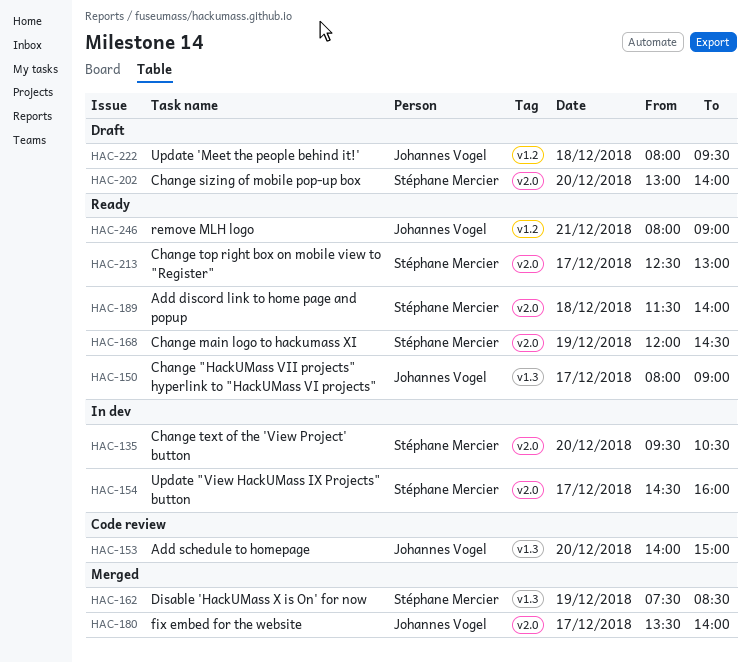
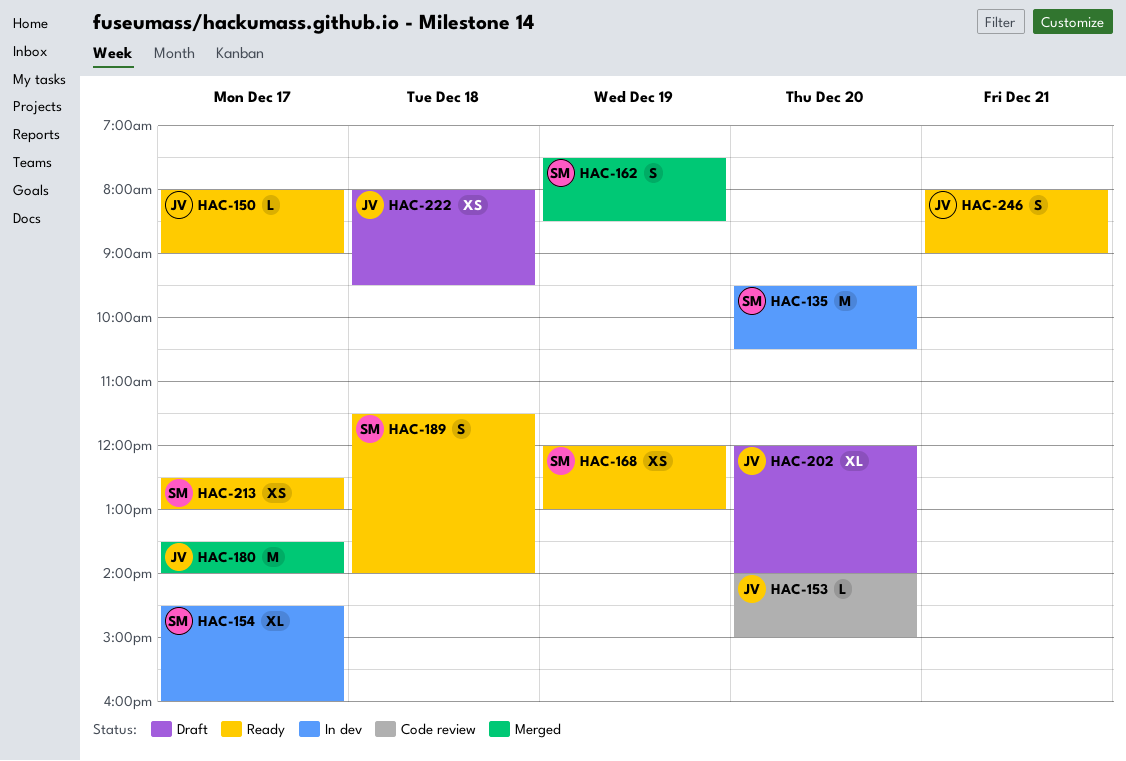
HAC-168, ends: 14:30 -> 13:00
HAC-202, owner: Stéphane Mercier -> Johannes Vogel
HAC-202, begins: 13:00 -> 12:00

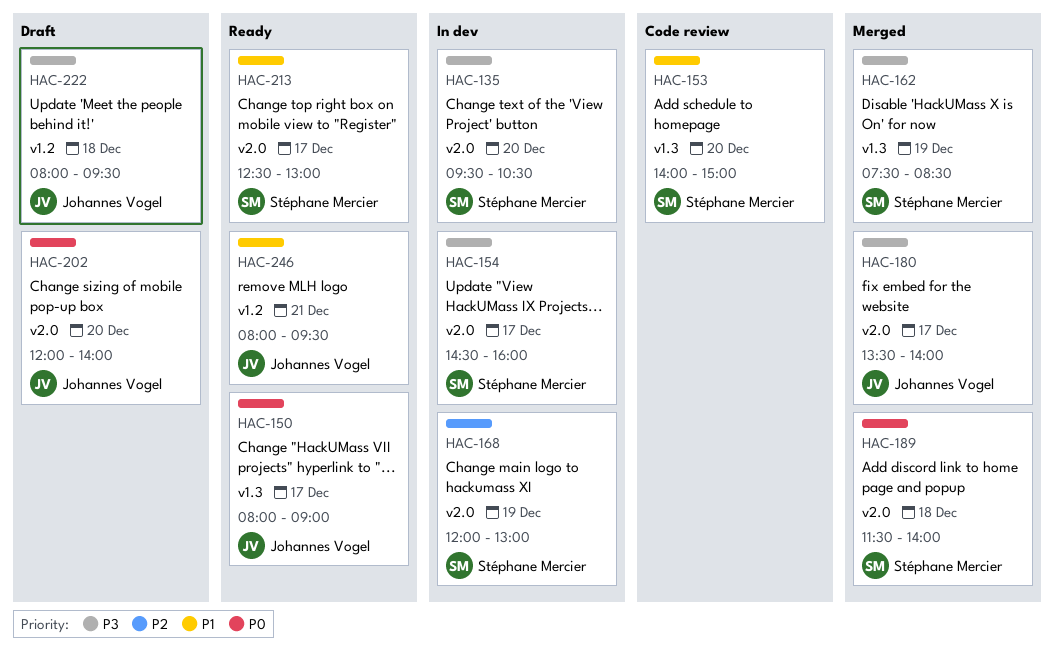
HAC-153, owner: Johannes Vogel -> Stéphane Mercier
HAC-168, status: Ready -> In dev
HAC-189, status: Ready -> Merged
HAC-246, ends: 09:00 -> 09:30

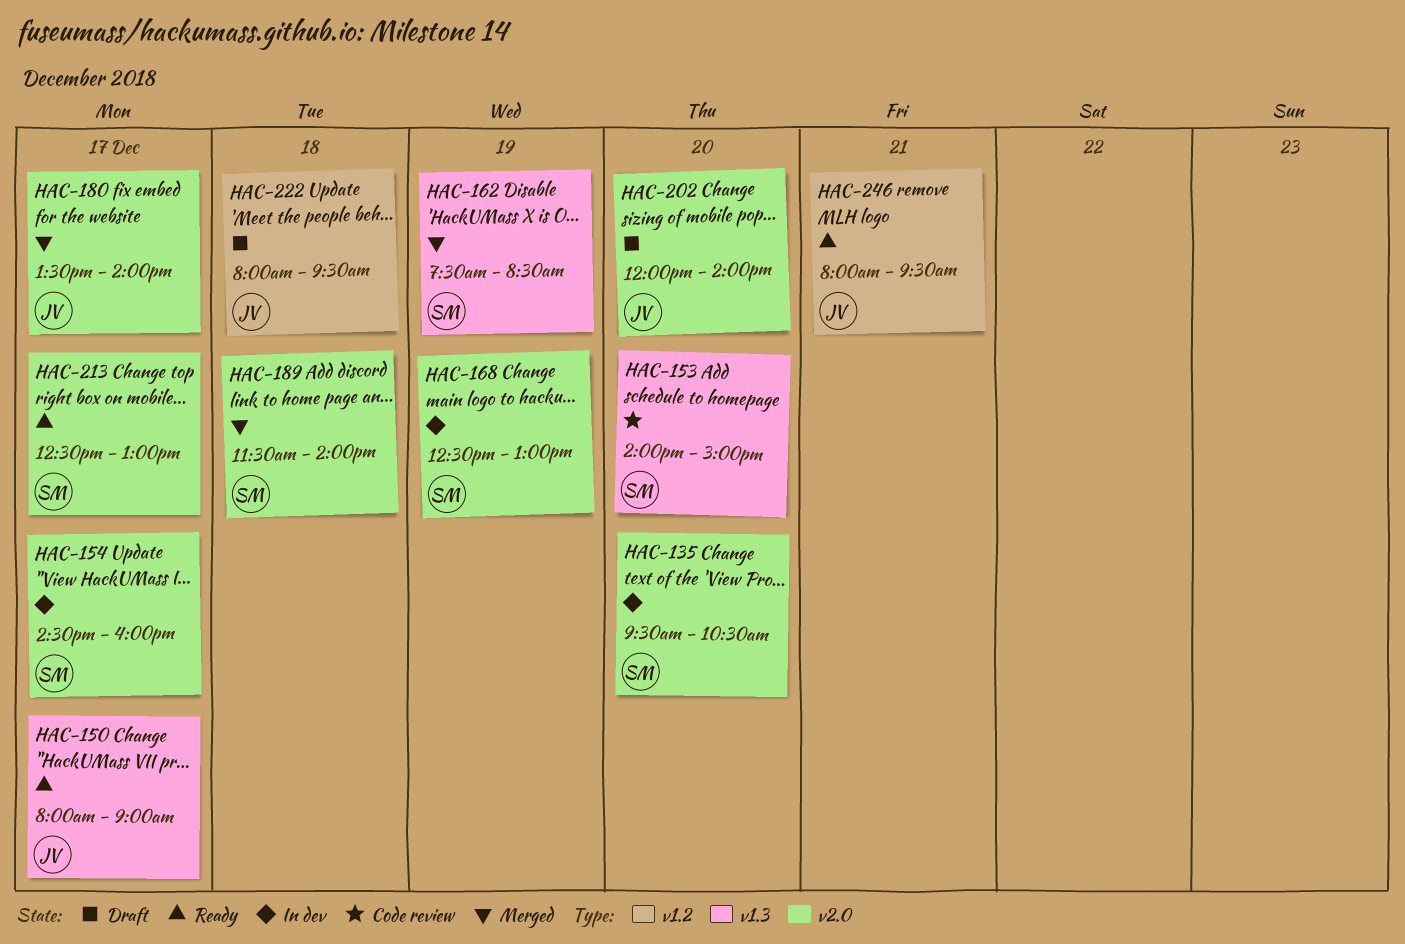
HAC-168, begins: 12:00 -> 12:30

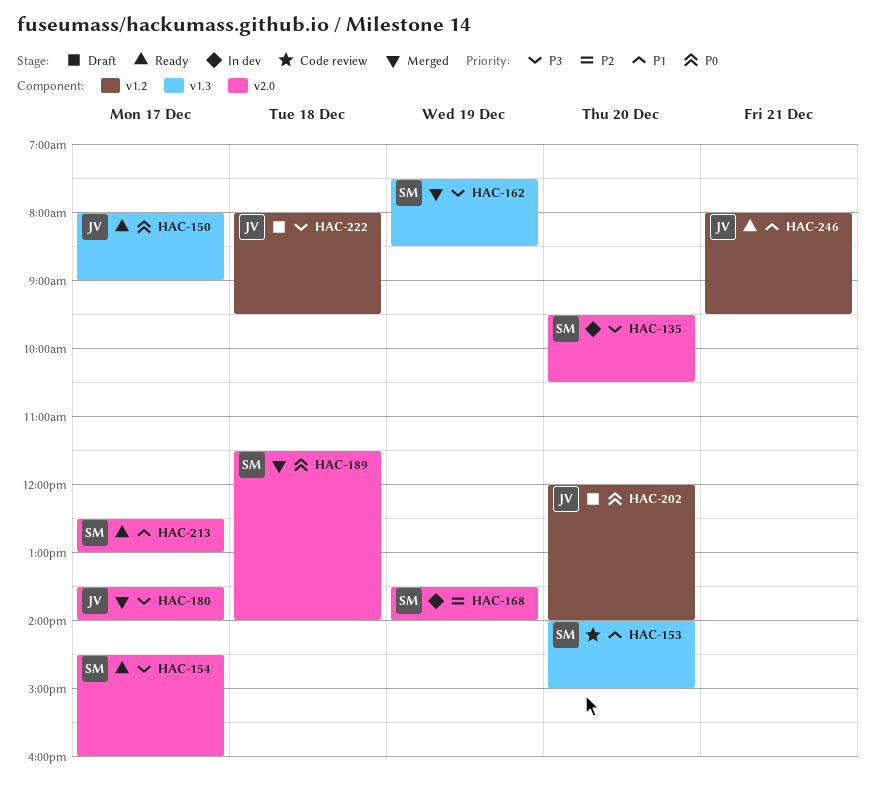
HAC-154, status: In dev -> Ready
HAC-168, begins: 12:30 -> 13:30
HAC-168, ends: 13:00 -> 14:00
HAC-202, label: v2.0 -> v1.2

